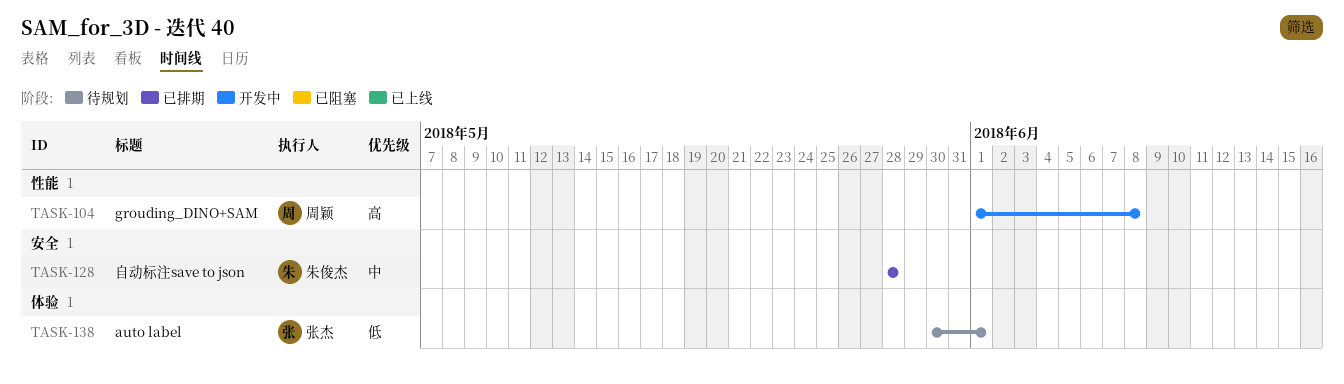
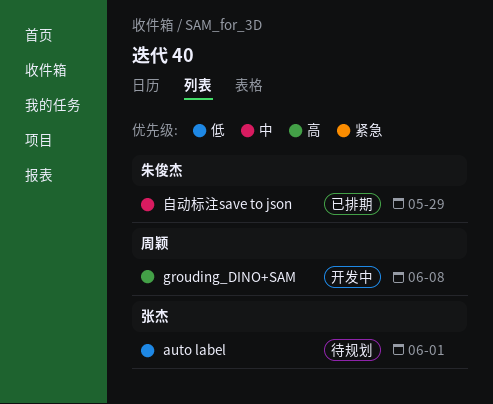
自动标注save to json, due: May 28 -> May 29

